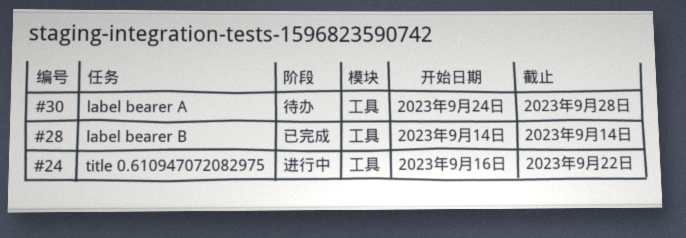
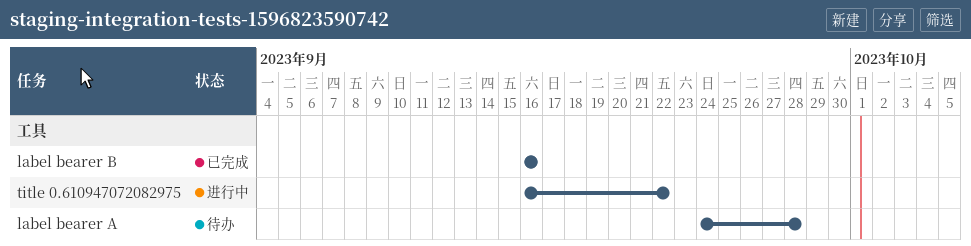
label bearer B, start: Sep 14 -> Sep 16
label bearer B, due: Sep 14 -> Sep 16

